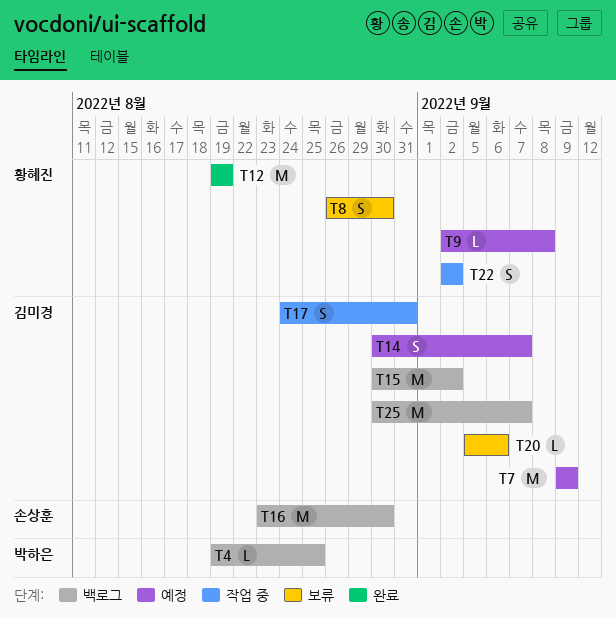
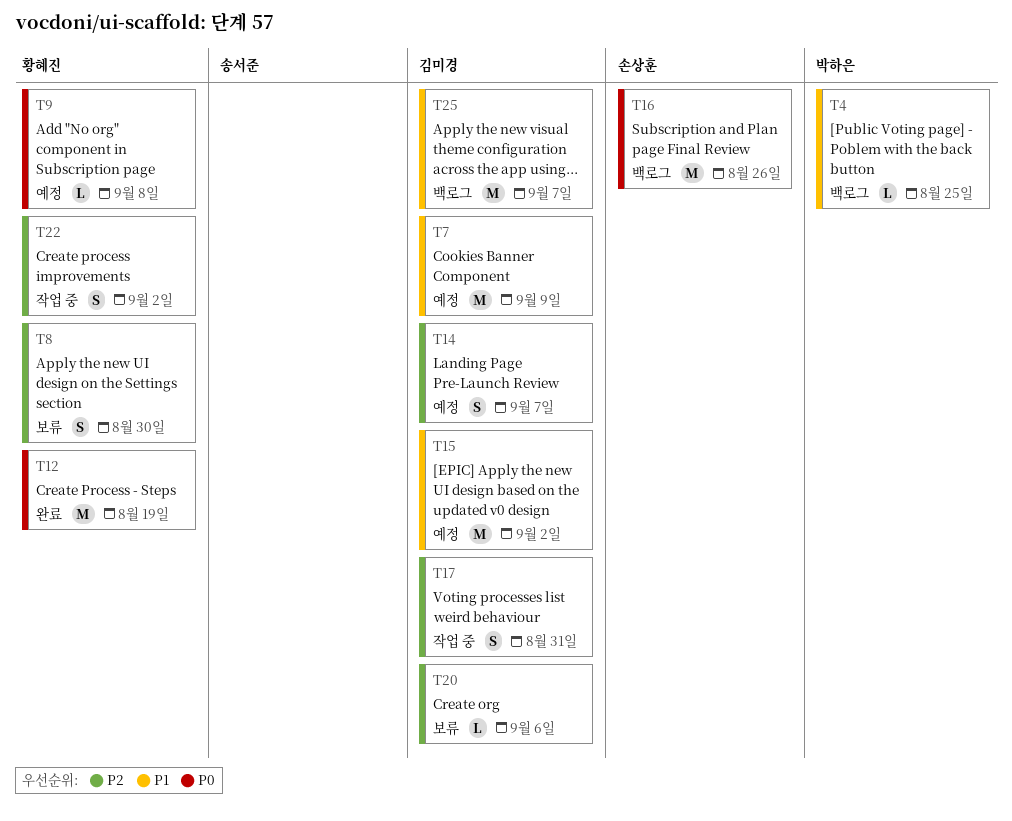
T15, status: 백로그 -> 예정
T16, due: Aug 30 -> Aug 26

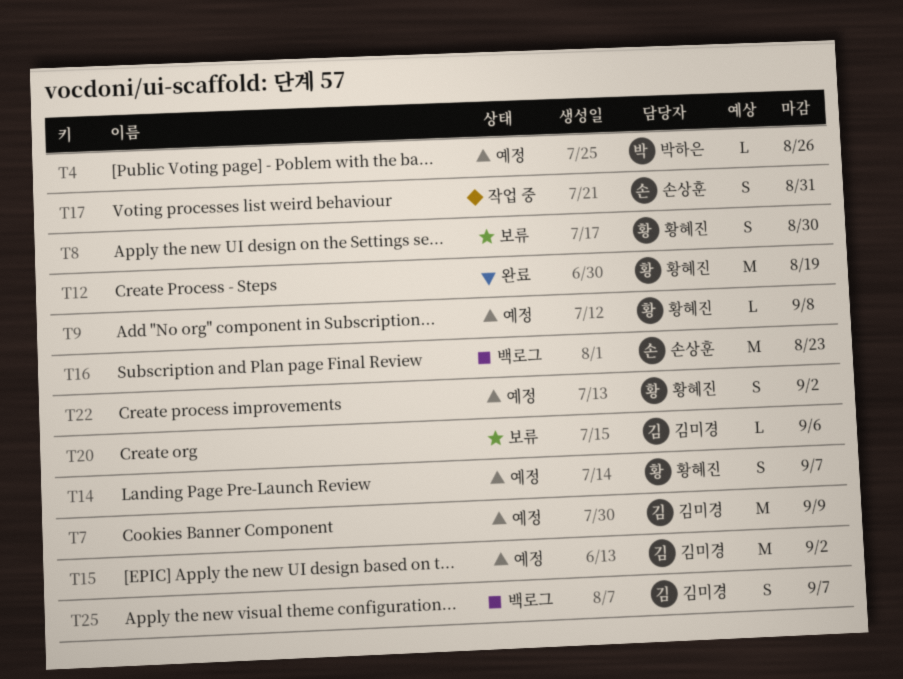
T4, status: 백로그 -> 예정
T4, due: Aug 25 -> Aug 26
T14, owner: 김미경 -> 황혜진
T16, due: Aug 26 -> Aug 23
T17, owner: 김미경 -> 손상훈
T22, status: 작업 중 -> 예정
T25, estimate: M -> S

